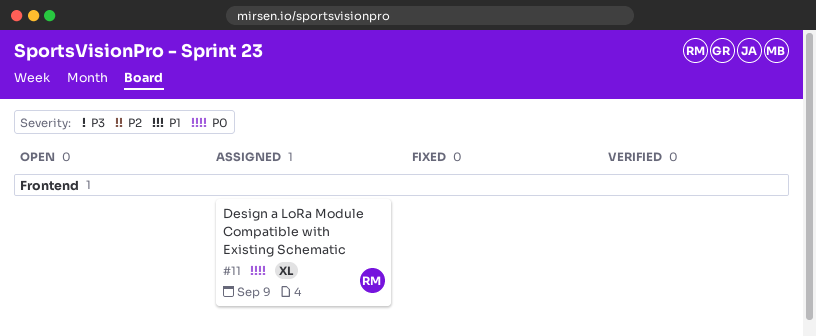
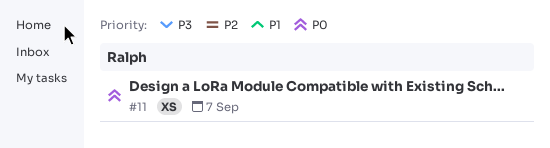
#11, estimate: XL -> XS
#11, due: Sep 9 -> Sep 7

